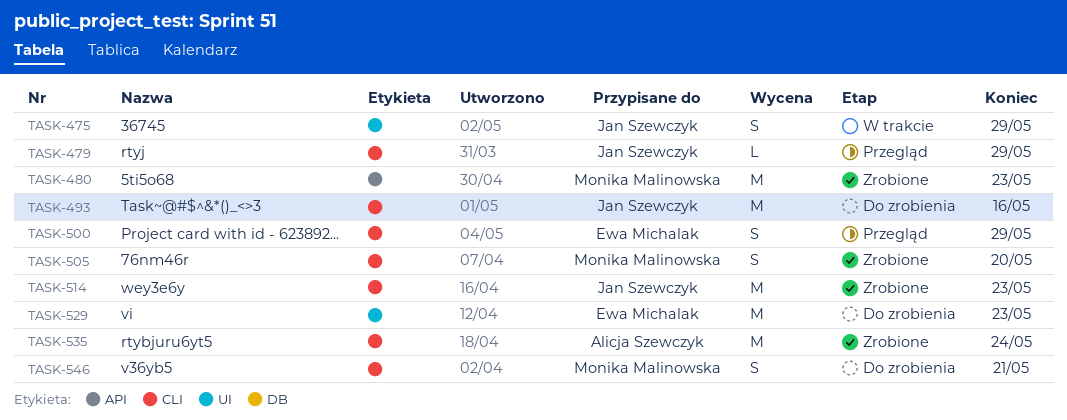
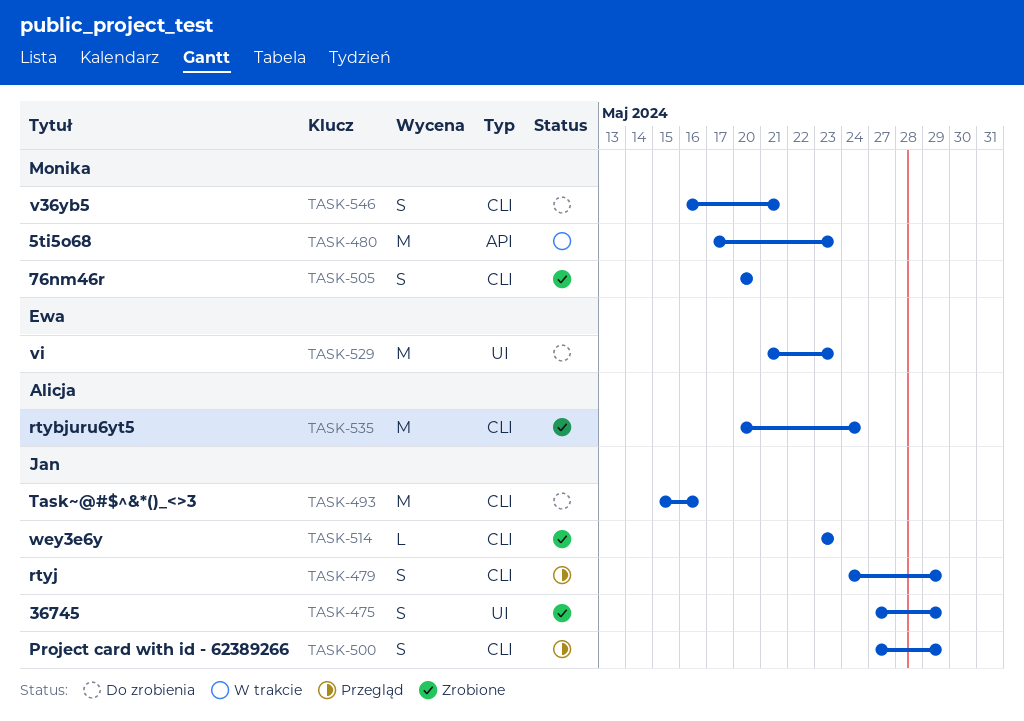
TASK-475, status: W trakcie -> Zrobione
TASK-479, estimate: L -> S
TASK-480, status: Zrobione -> W trakcie
TASK-500, owner: Ewa Michalak -> Jan Szewczyk
TASK-514, estimate: M -> L

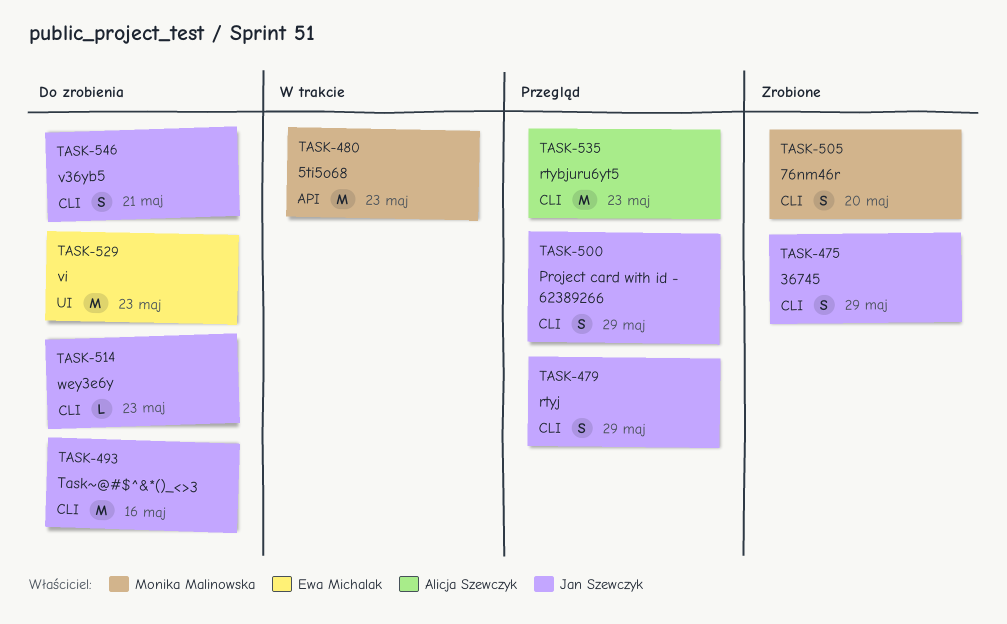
TASK-475, label: UI -> CLI
TASK-514, status: Zrobione -> Do zrobienia
TASK-535, status: Zrobione -> Przegląd
TASK-535, due: May 24 -> May 23
TASK-546, owner: Monika Malinowska -> Jan Szewczyk

